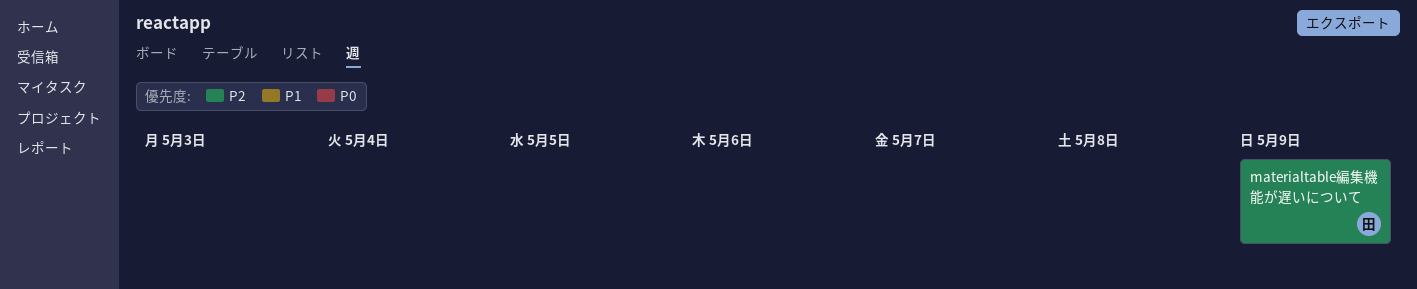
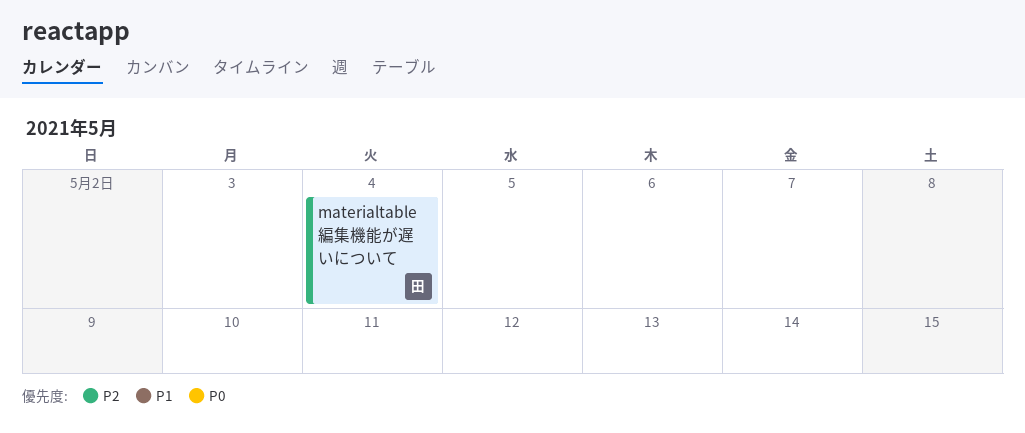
materialtable編集機能が遅いについて, due: May 9 -> May 4

